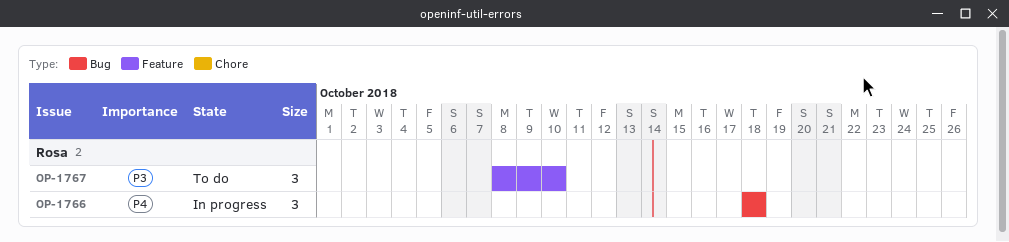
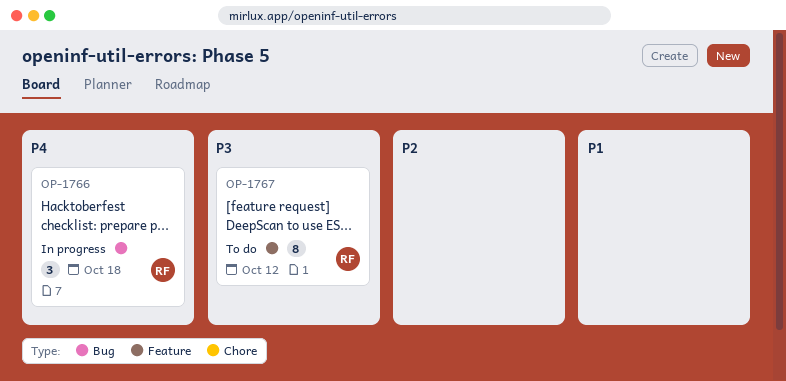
OP-1767, estimate: 3 -> 8
OP-1767, due: Oct 10 -> Oct 12

